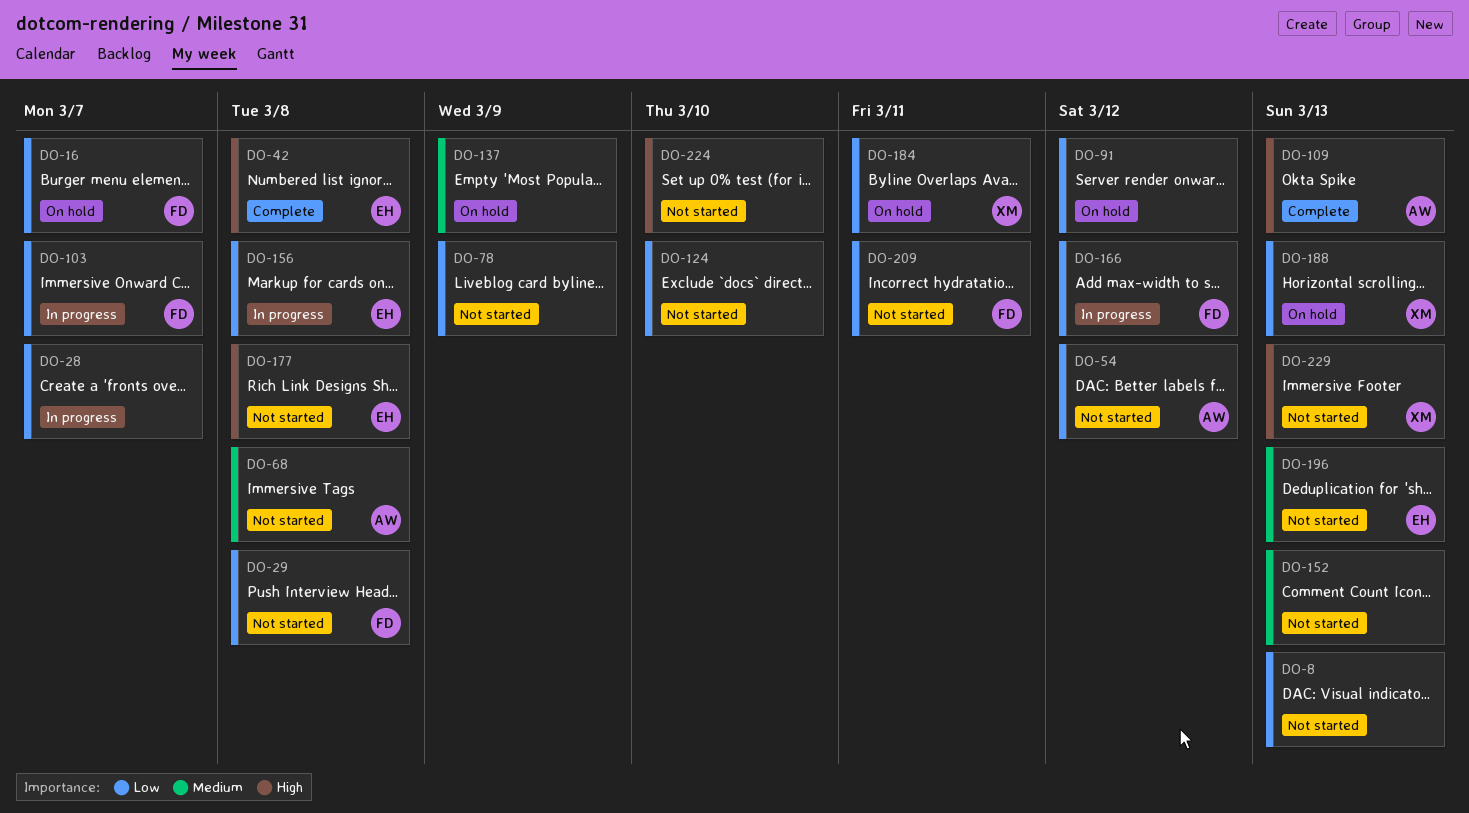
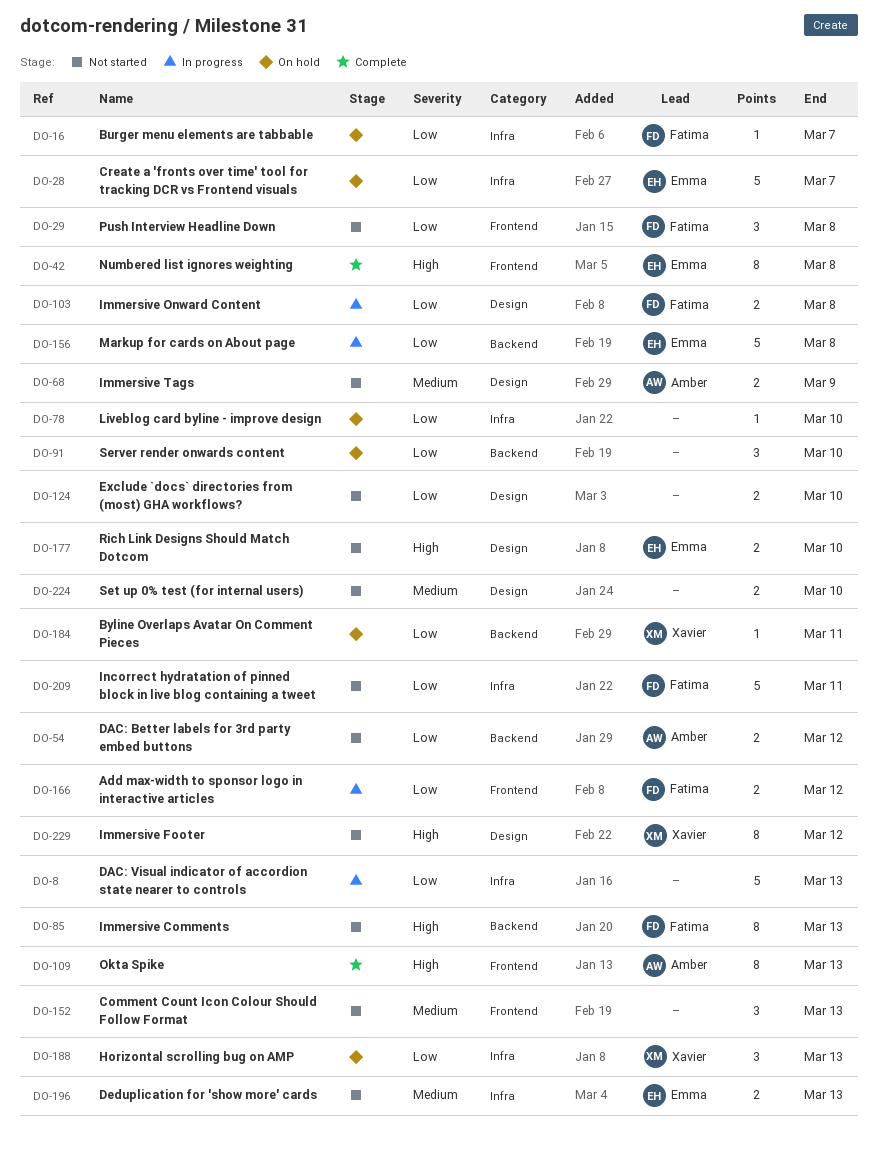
DO-8, status: Not started -> In progress
DO-28, status: In progress -> On hold
DO-28, owner: none -> Emma
DO-68, due: Mar 8 -> Mar 9
DO-78, status: Not started -> On hold
DO-78, due: Mar 9 -> Mar 10
DO-85: none -> present
DO-91, due: Mar 12 -> Mar 10
DO-103, due: Mar 7 -> Mar 8
DO-137: present -> none
DO-177, due: Mar 8 -> Mar 10
DO-224, priority: High -> Medium
DO-229, due: Mar 13 -> Mar 12

